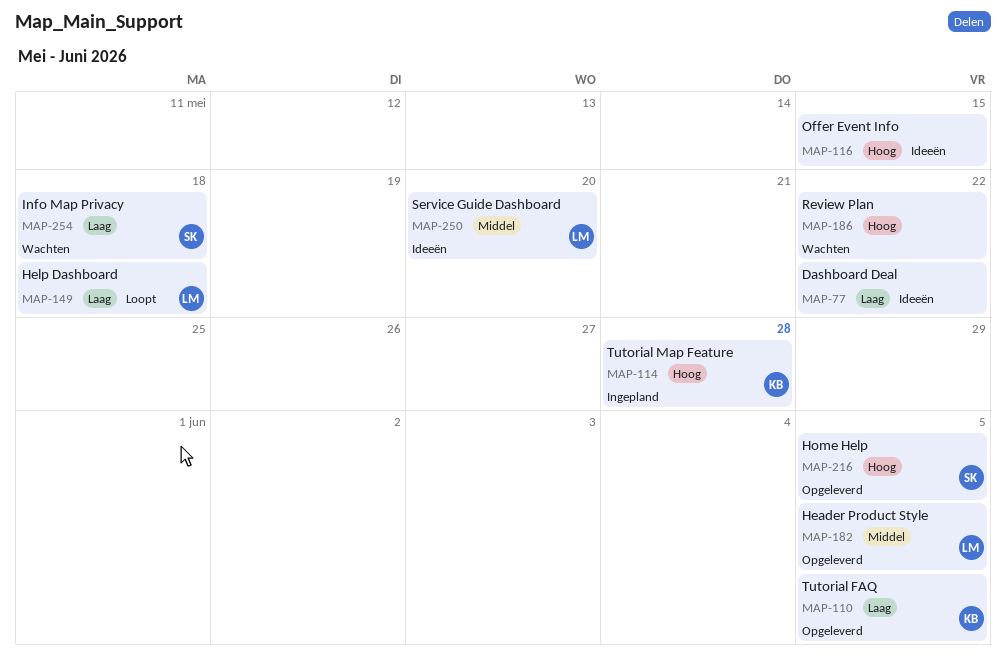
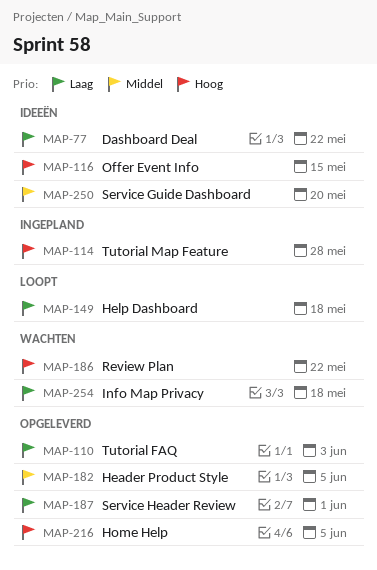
MAP-110, due: Jun 5 -> Jun 3
MAP-187: none -> present

